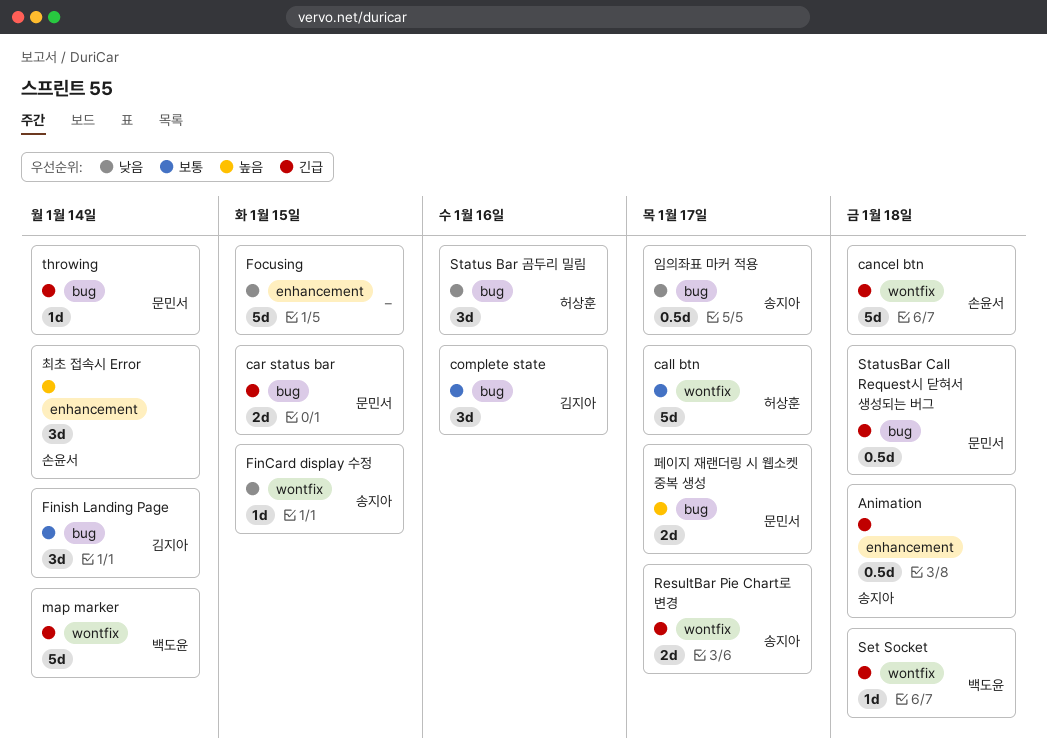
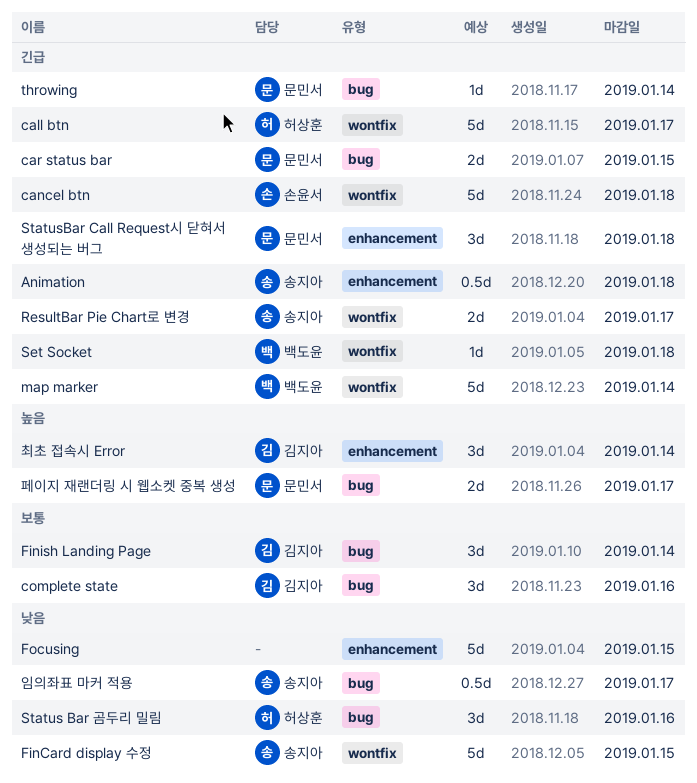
call btn, priority: 보통 -> 긴급
FinCard display 수정, estimate: 1d -> 5d
StatusBar Call Request시 닫혀서 생성되는 버그, label: bug -> enhancement
StatusBar Call Request시 닫혀서 생성되는 버그, estimate: 0.5d -> 3d
최초 접속시 Error, owner: 손윤서 -> 김지아

